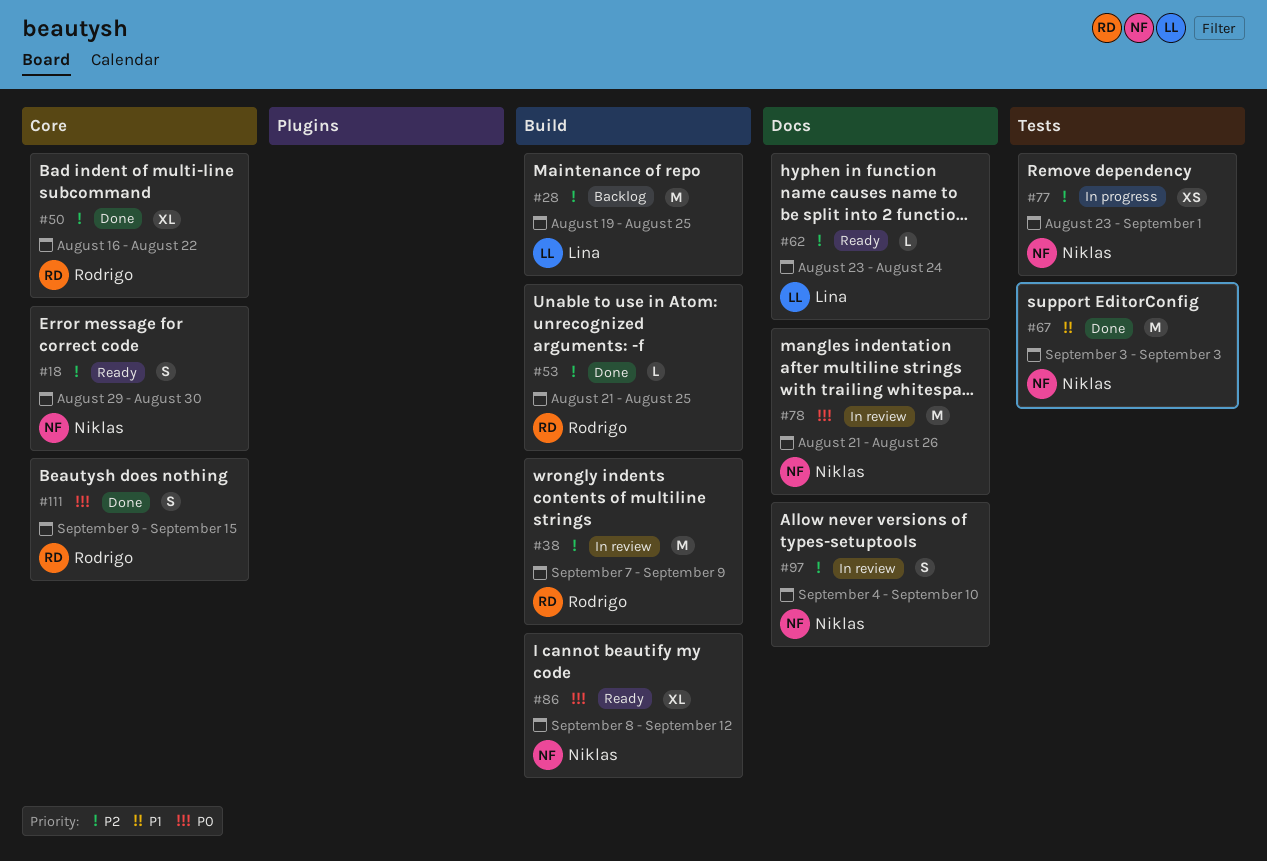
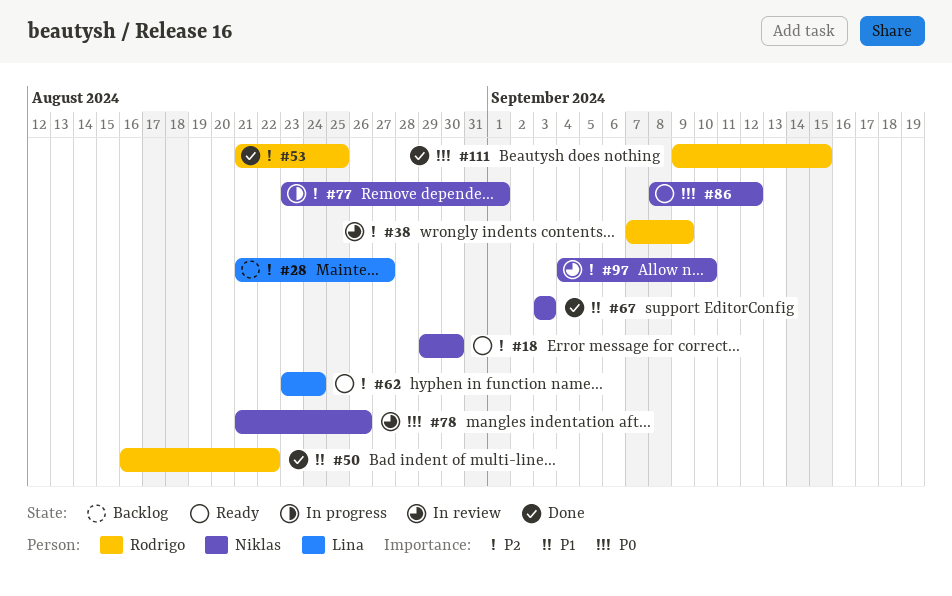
#28, start: Aug 19 -> Aug 21
#28, due: Aug 25 -> Aug 27
#50, priority: P2 -> P1

